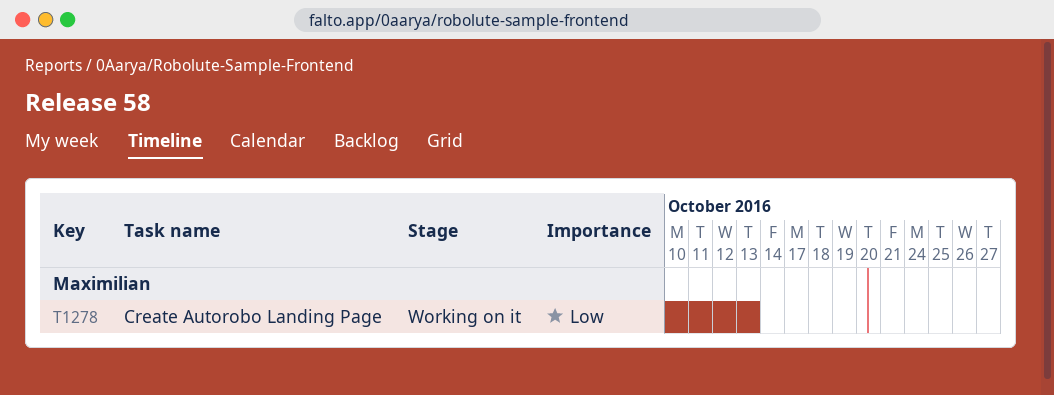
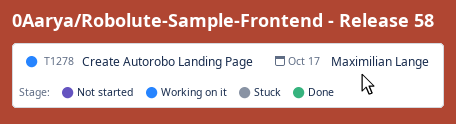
T1278, due: Oct 13 -> Oct 17

